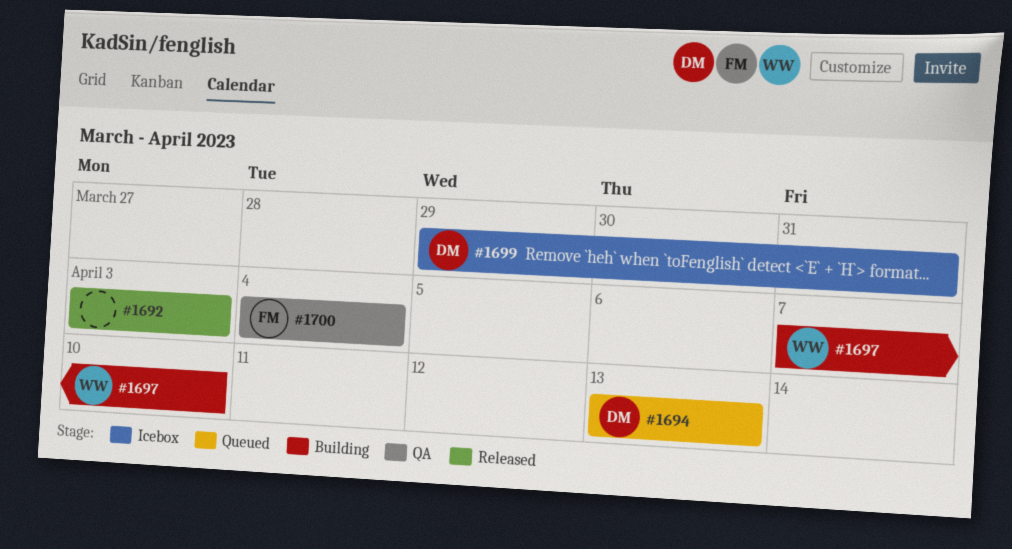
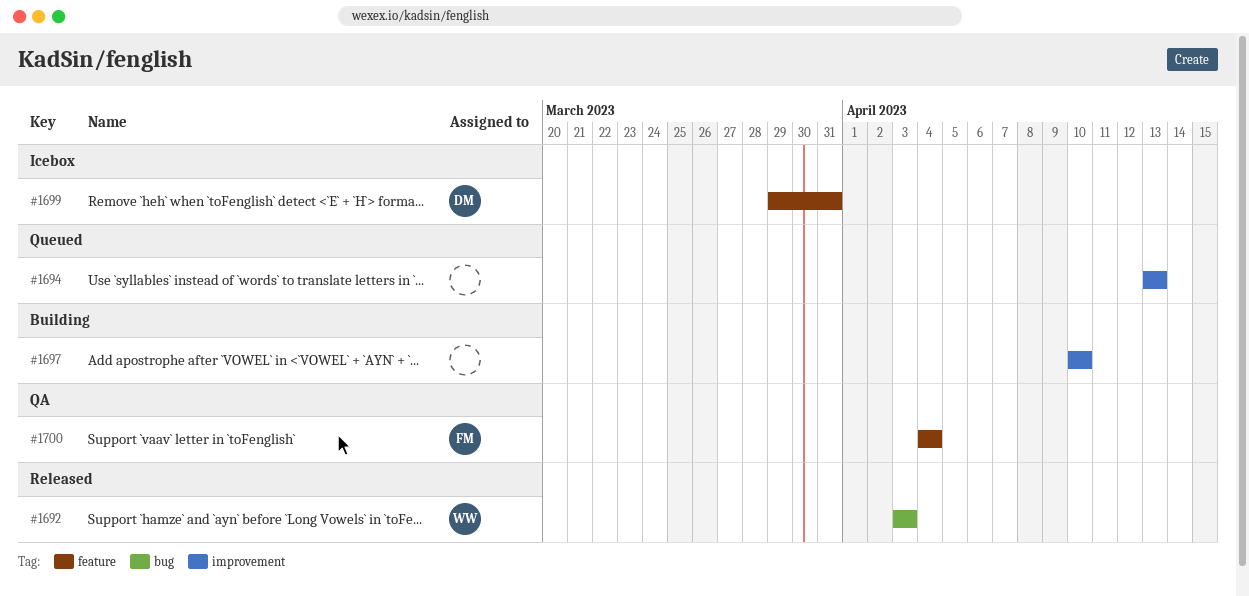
#1692, owner: none -> WW
#1694, owner: DM -> none
#1697, owner: WW -> none
#1697, start: Apr 7 -> Apr 10

